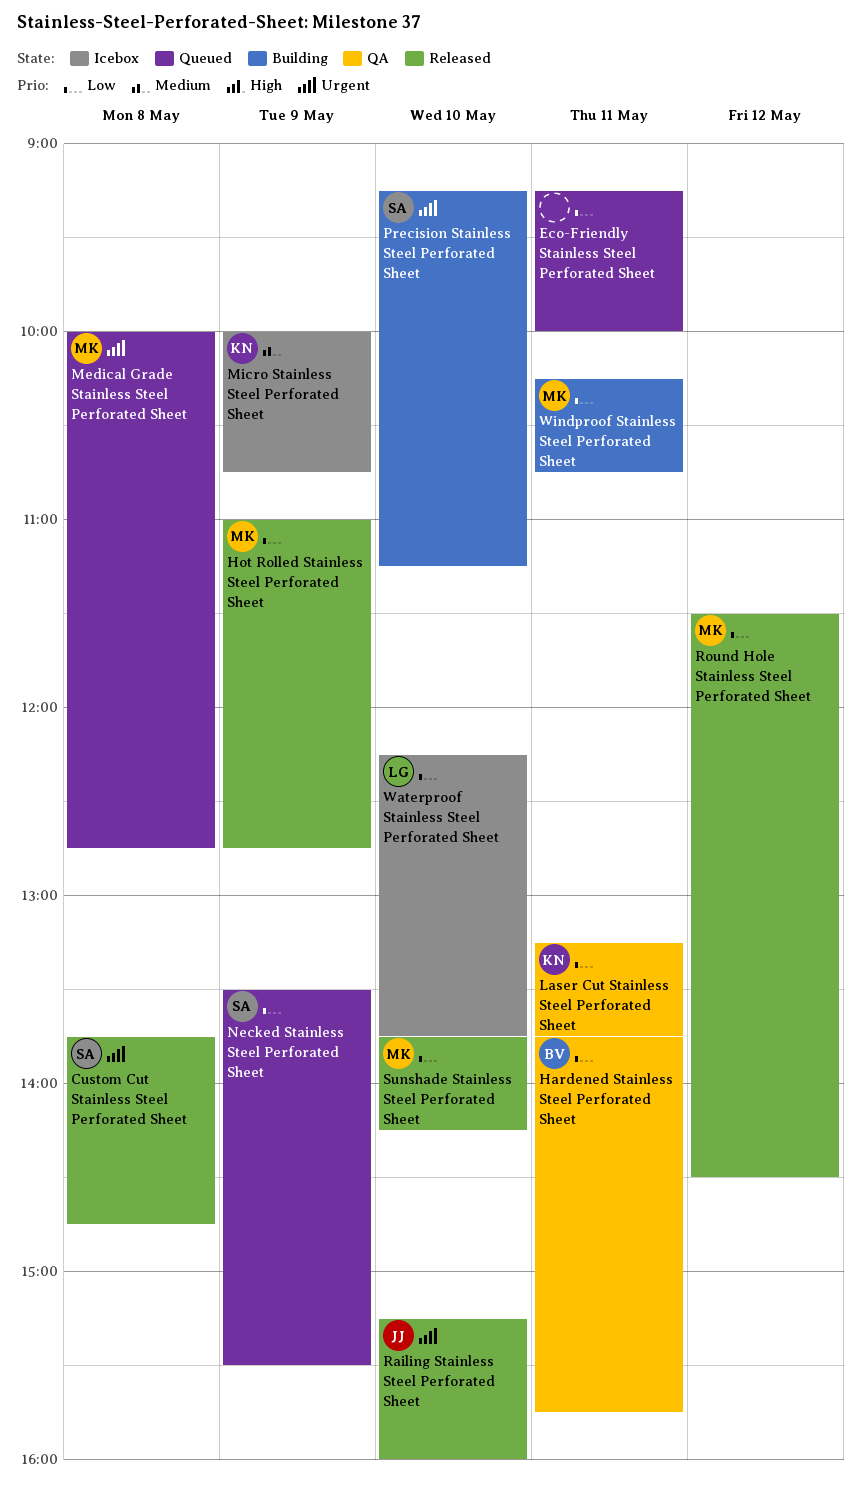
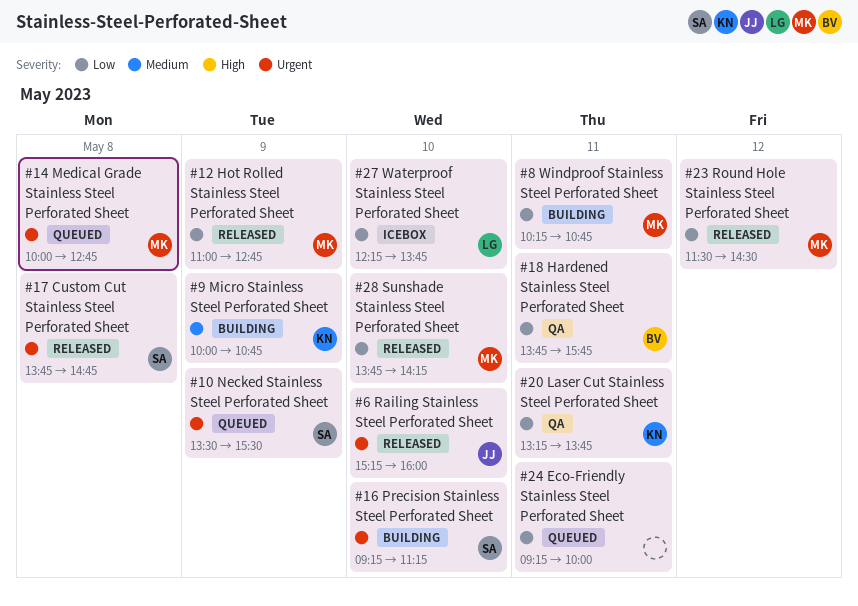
Micro Stainless Steel Perforated Sheet, status: Icebox -> Building
Necked Stainless Steel Perforated Sheet, priority: Low -> Urgent

